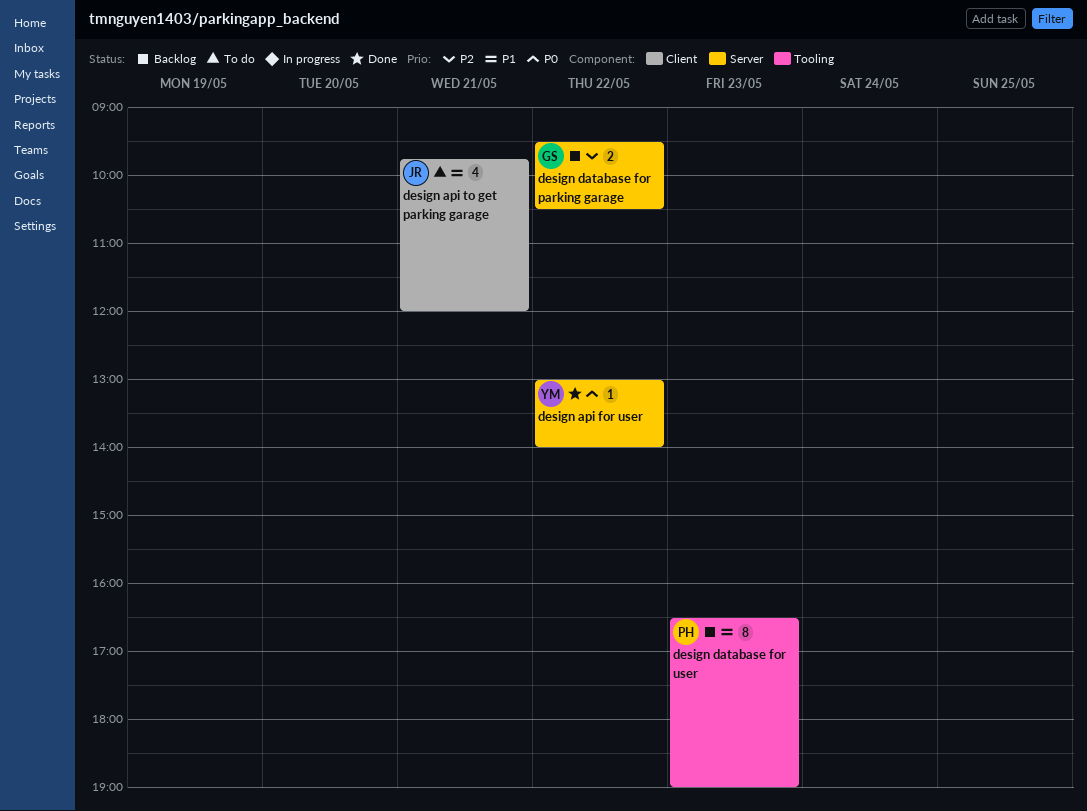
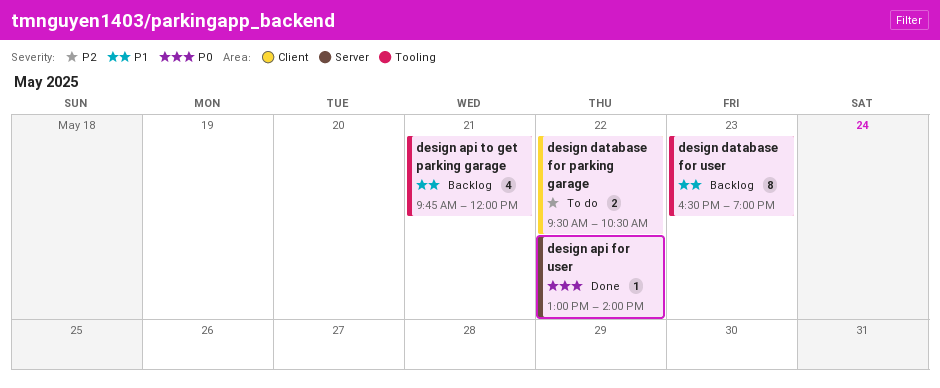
design api to get parking garage, status: To do -> Backlog
design api to get parking garage, label: Client -> Tooling
design database for parking garage, status: Backlog -> To do
design database for parking garage, label: Server -> Client

